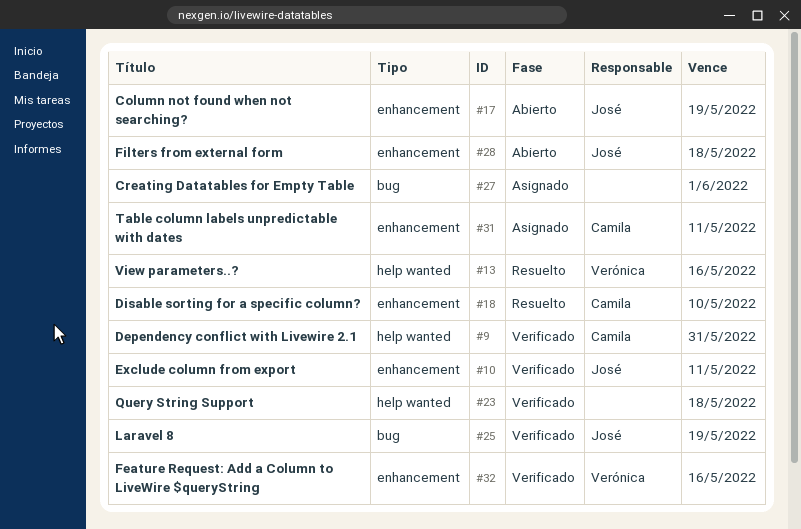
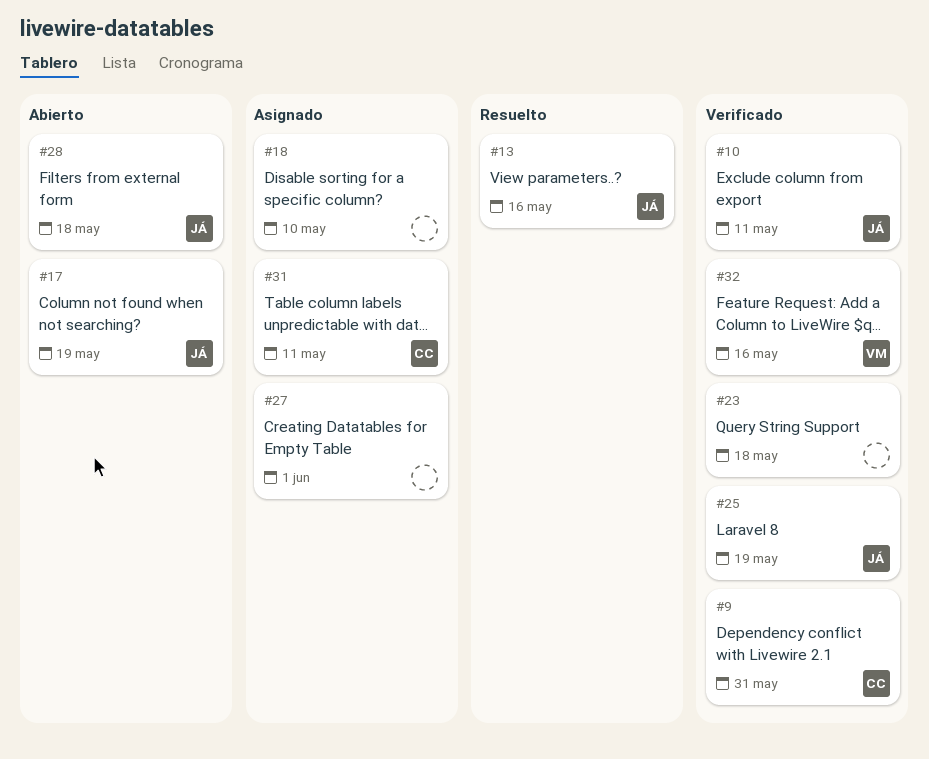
#13, owner: Verónica -> José
#18, status: Resuelto -> Asignado
#18, owner: Camila -> none

